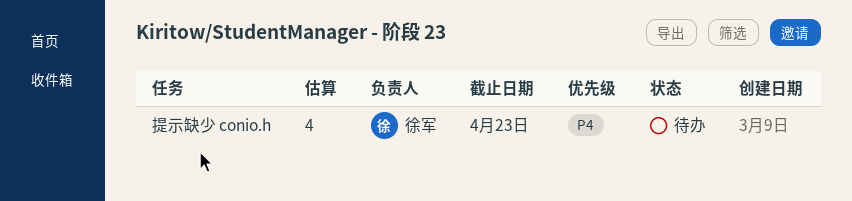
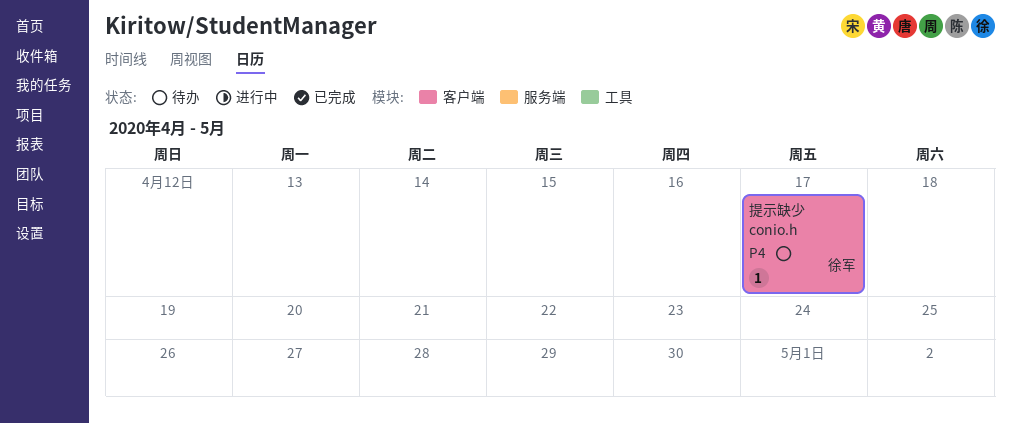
提示缺少 conio.h, estimate: 4 -> 1
提示缺少 conio.h, due: Apr 23 -> Apr 17

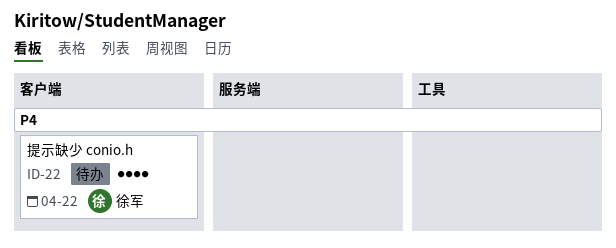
提示缺少 conio.h, estimate: 1 -> 4
提示缺少 conio.h, due: Apr 17 -> Apr 22

